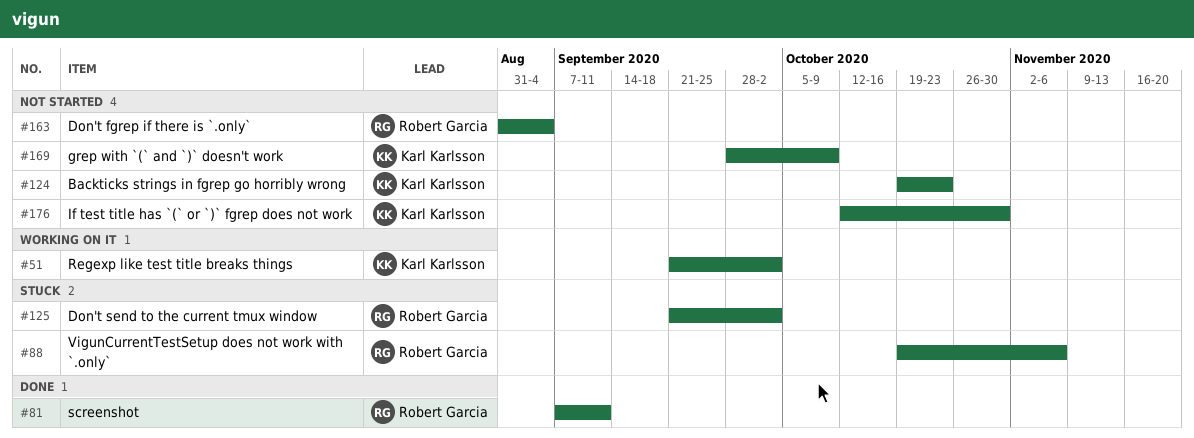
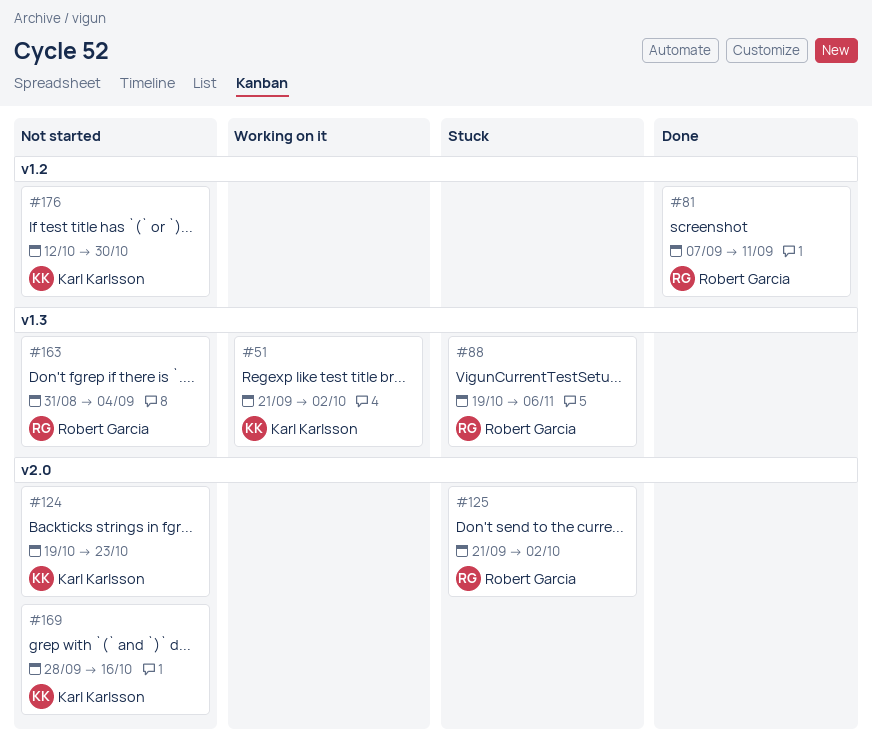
#169, due: Oct 9 -> Oct 16

